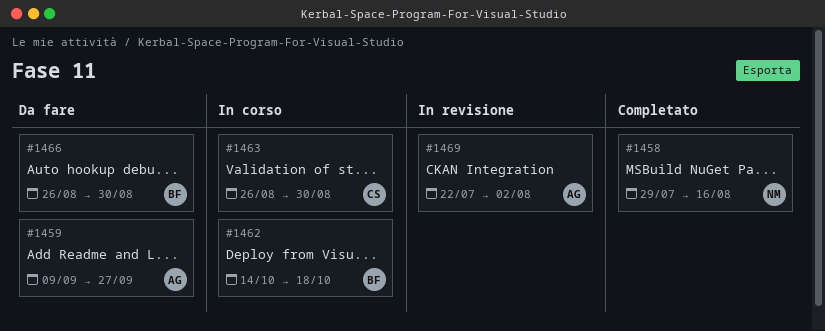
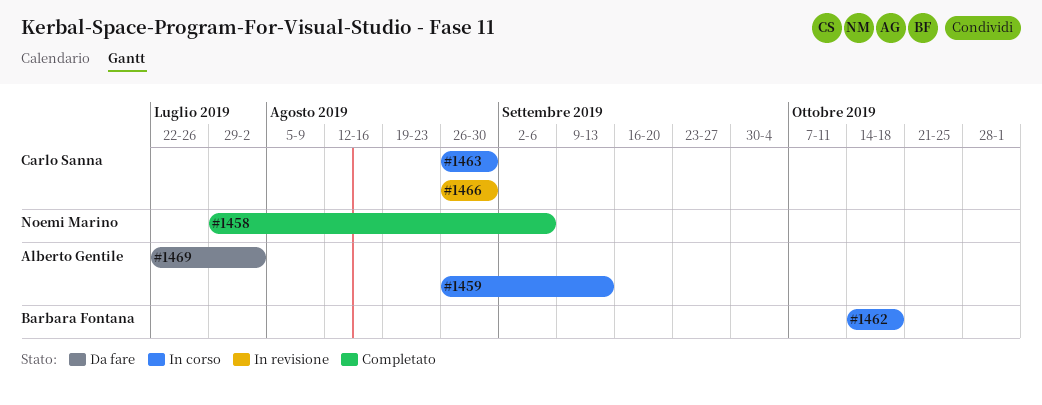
#1458, due: Aug 16 -> Sep 6
#1459, status: Da fare -> In corso
#1459, start: Sep 9 -> Aug 26
#1459, due: Sep 27 -> Sep 13
#1466, status: Da fare -> In revisione
#1466, owner: Barbara Fontana -> Carlo Sanna
#1469, status: In revisione -> Da fare

